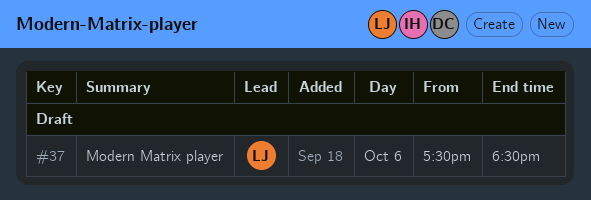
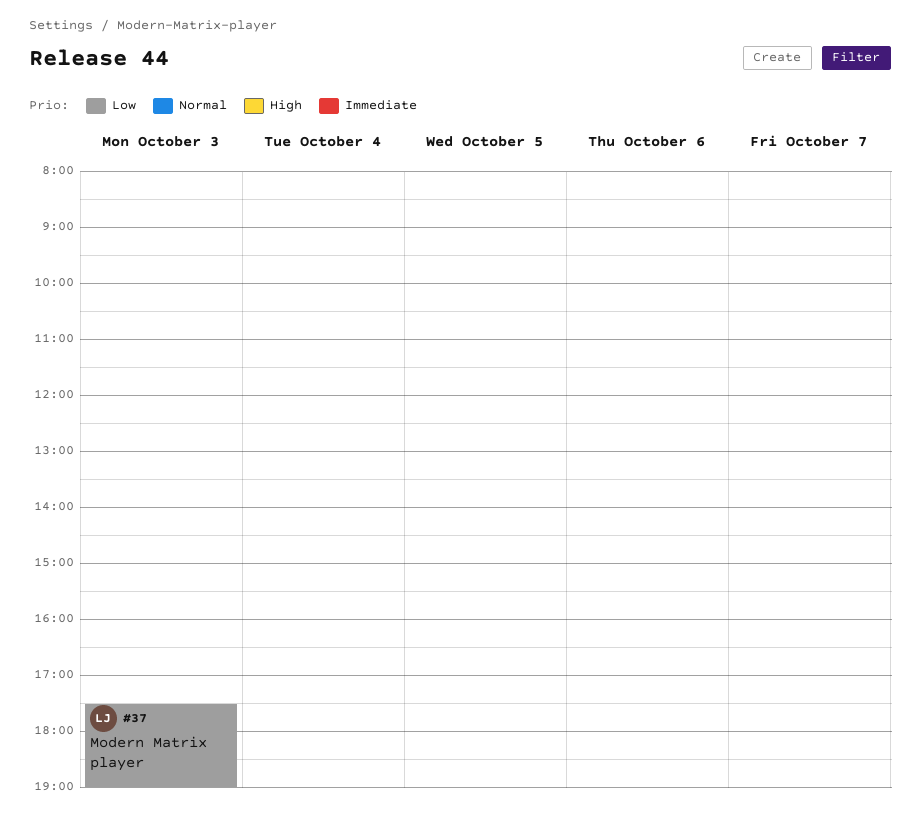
#37, day: Oct 6 -> Oct 3
#37, ends: 18:30 -> 19:00

